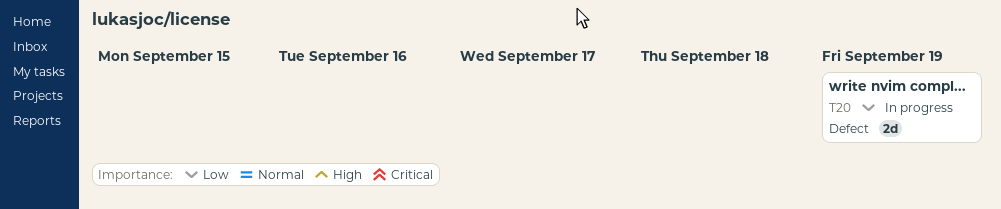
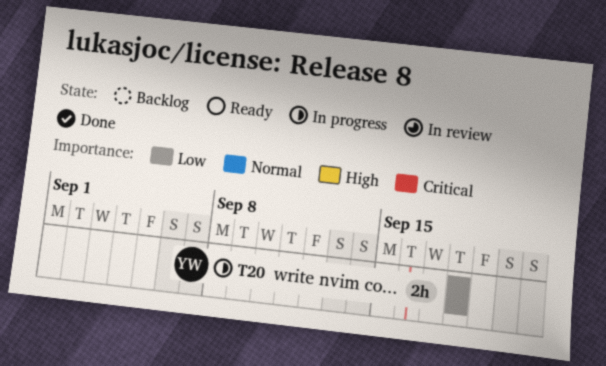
T20, estimate: 2d -> 2h
T20, due: Sep 19 -> Sep 18

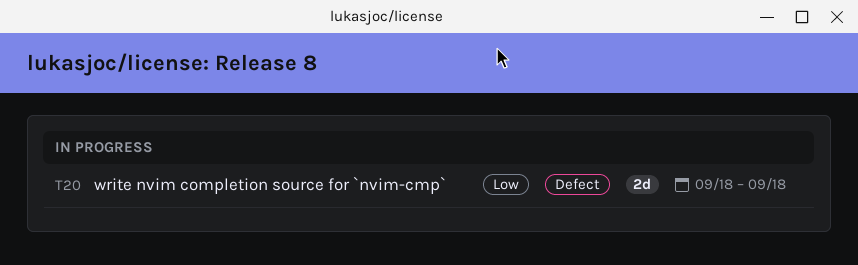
T20, estimate: 2h -> 2d

